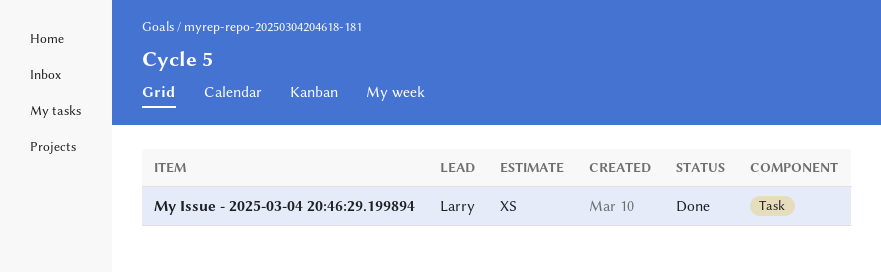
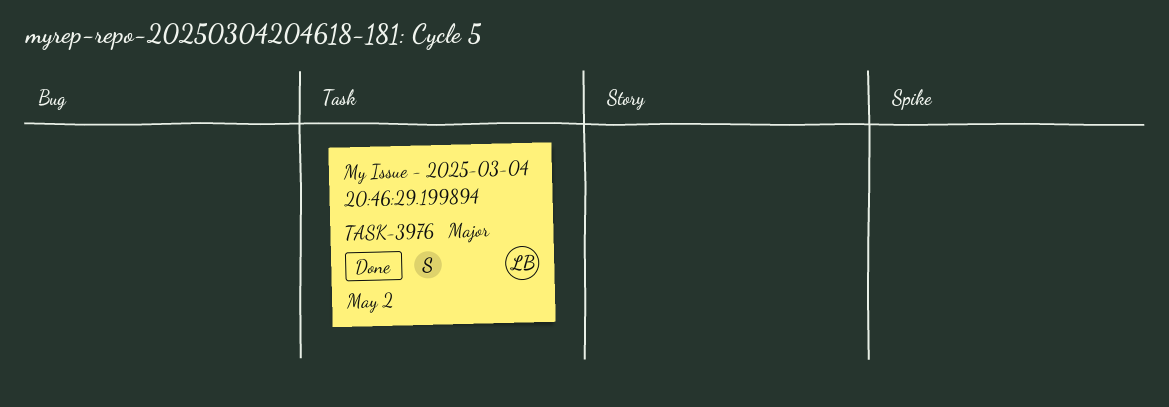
My Issue - 2025-03-04 20:46:29.199894, estimate: XS -> S

